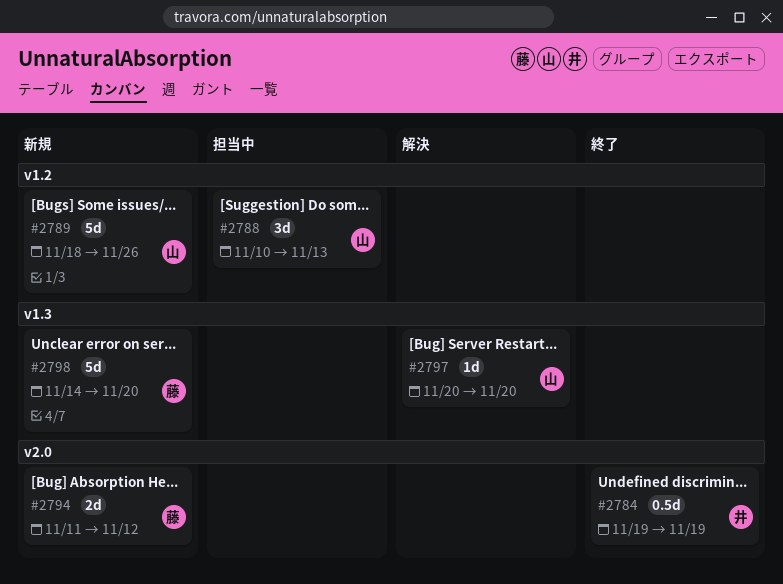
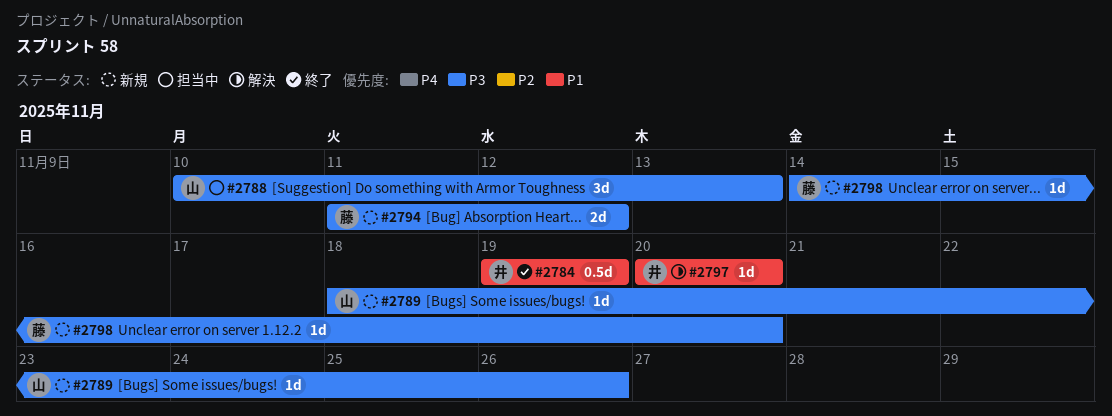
#2789, estimate: 5d -> 1d
#2797, owner: 山 -> 井
#2798, estimate: 5d -> 1d

